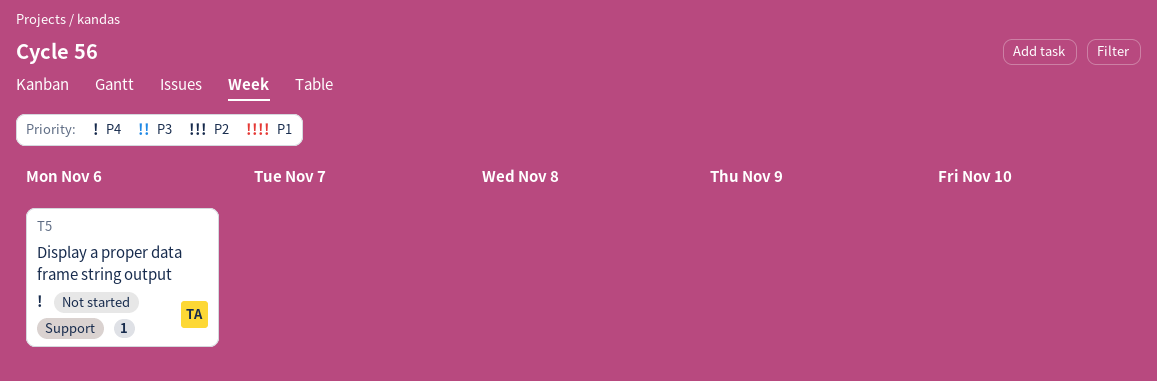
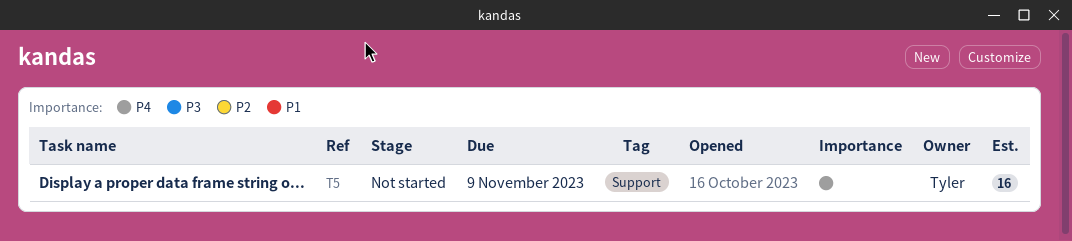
T5, estimate: 1 -> 16
T5, due: Nov 6 -> Nov 9

